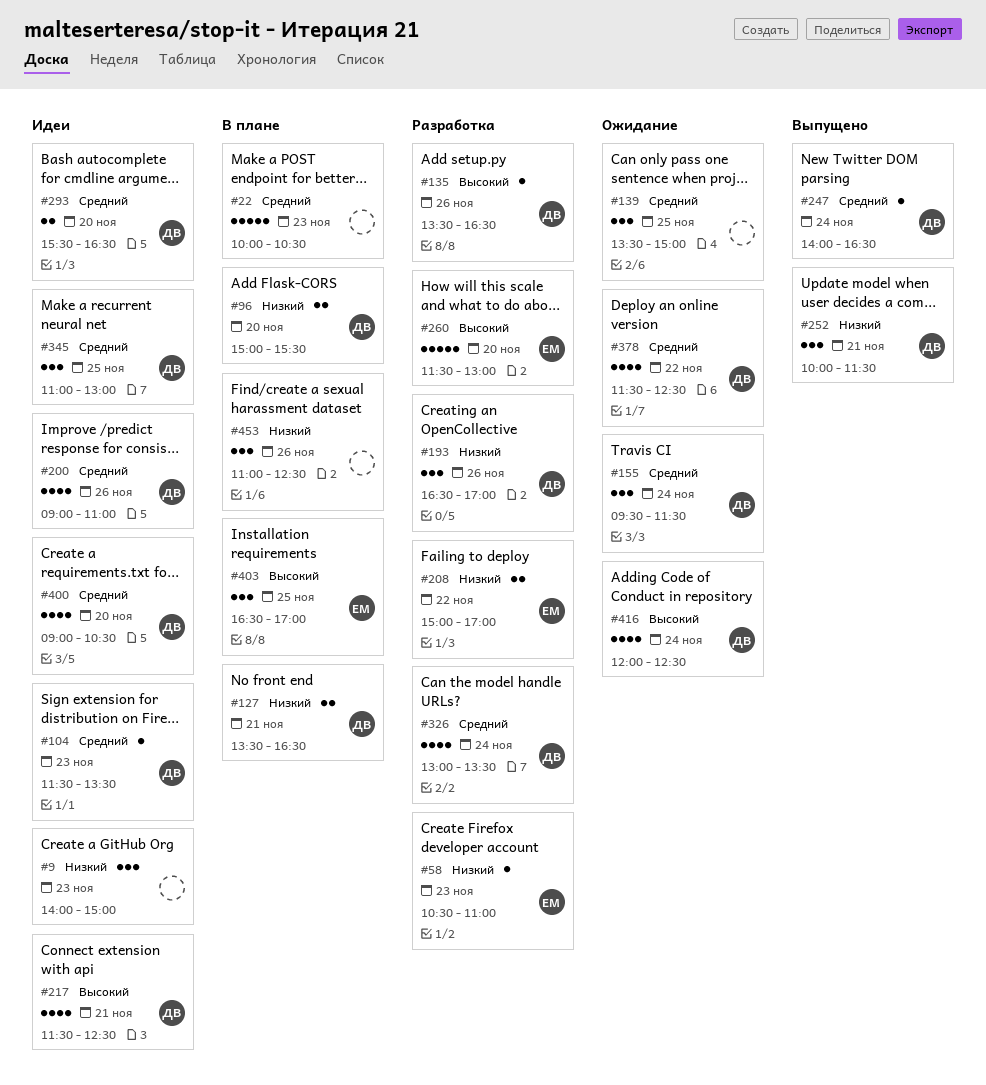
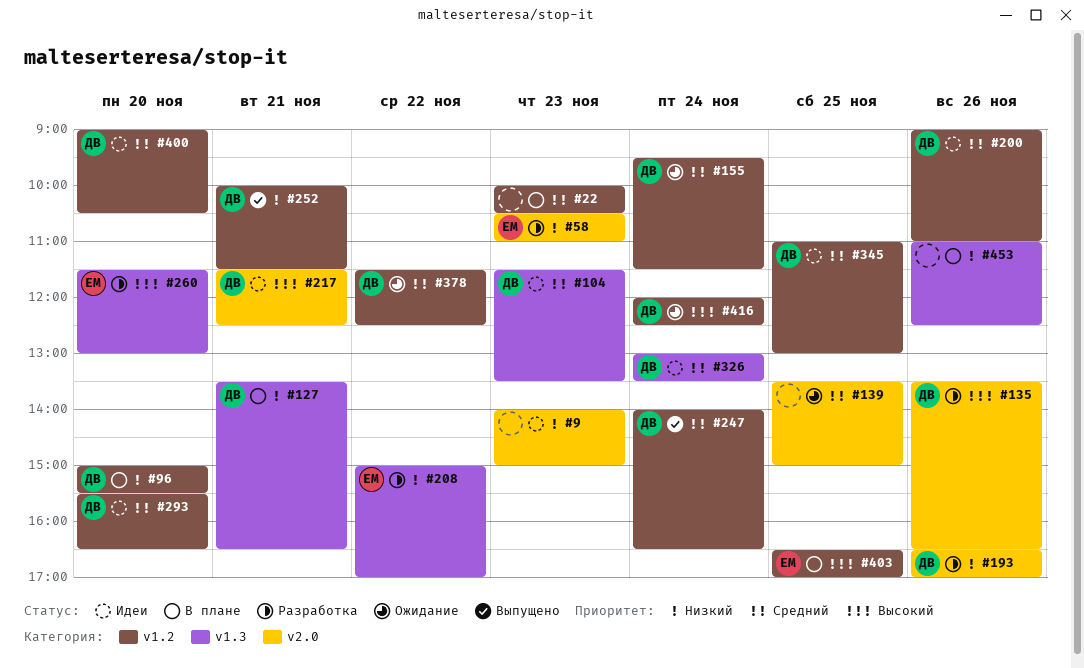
#326, status: Разработка -> Идеи

